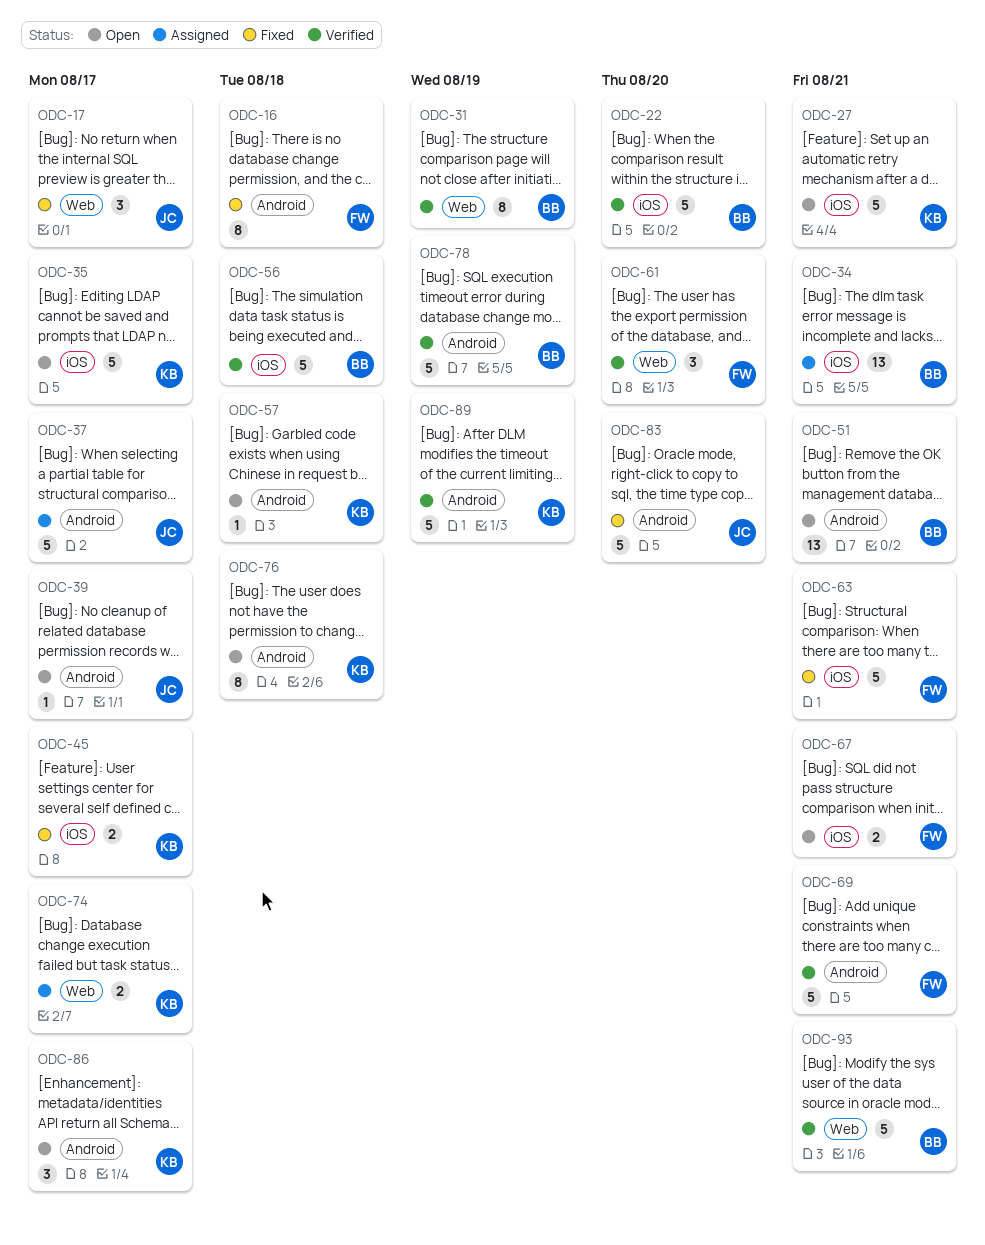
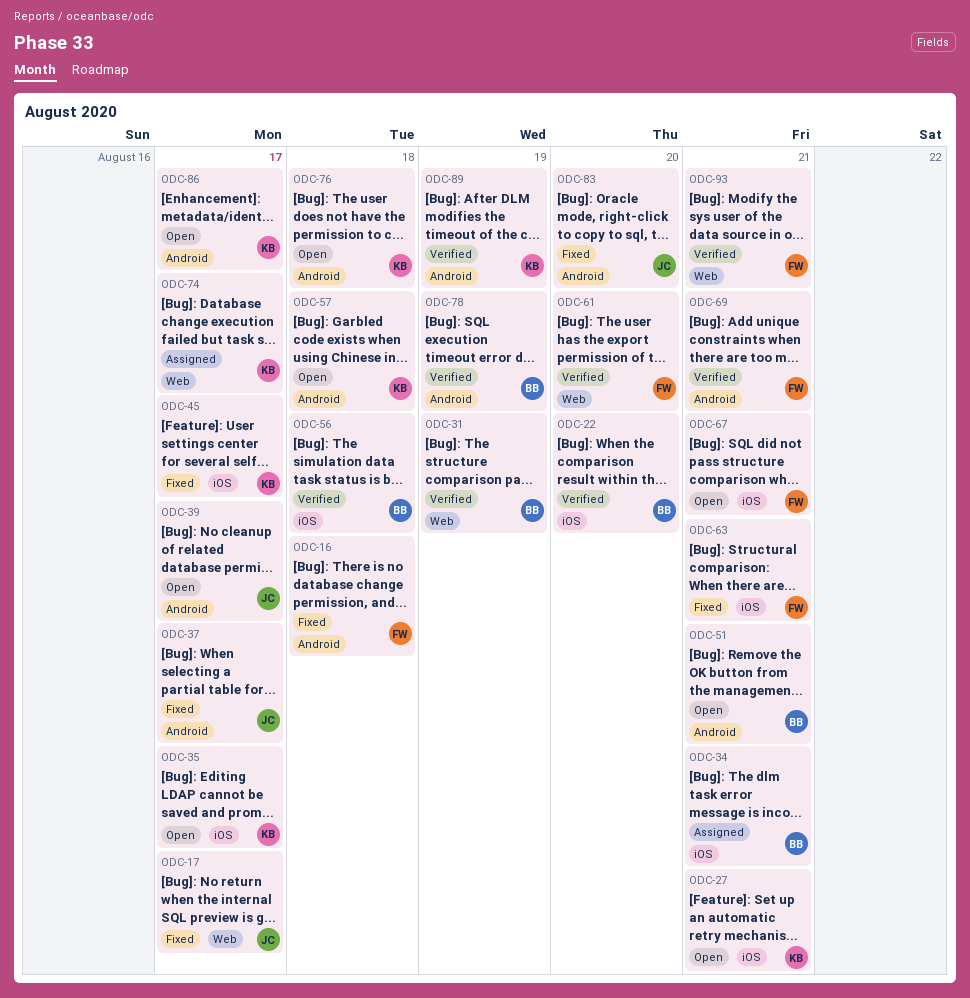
ODC-37, status: Assigned -> Fixed
ODC-93, owner: BB -> FW

